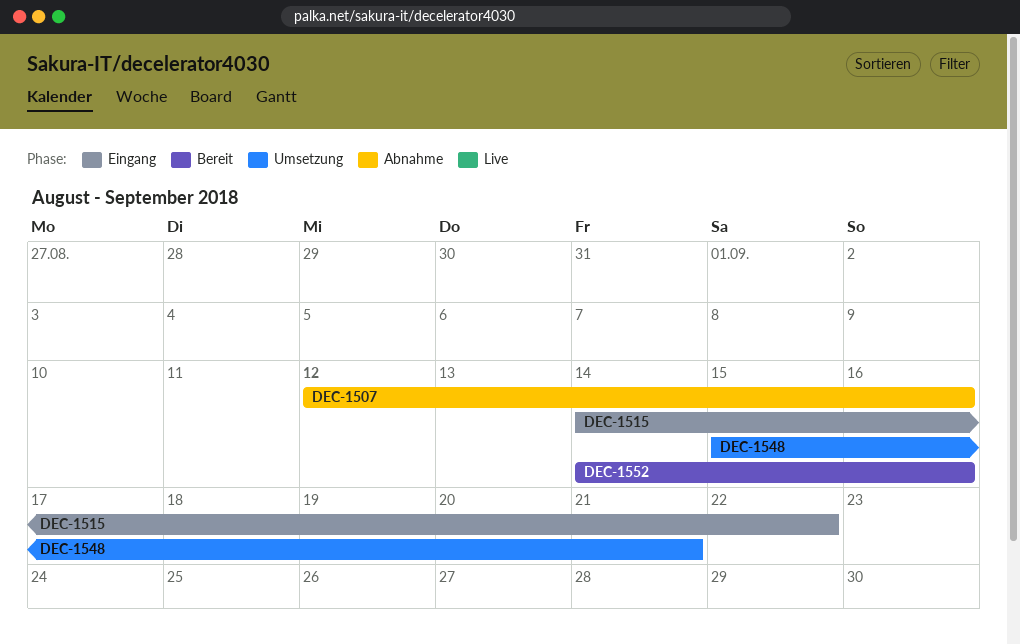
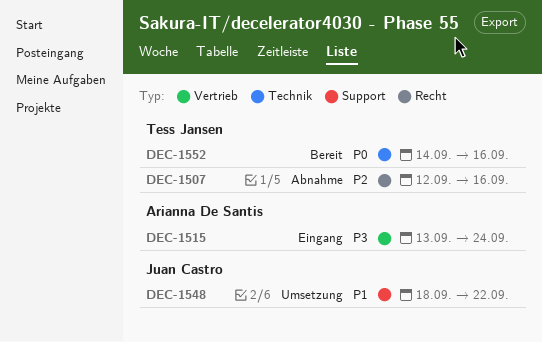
DEC-1515, start: Sep 14 -> Sep 13
DEC-1515, due: Sep 22 -> Sep 24
DEC-1548, start: Sep 15 -> Sep 18
DEC-1548, due: Sep 21 -> Sep 22

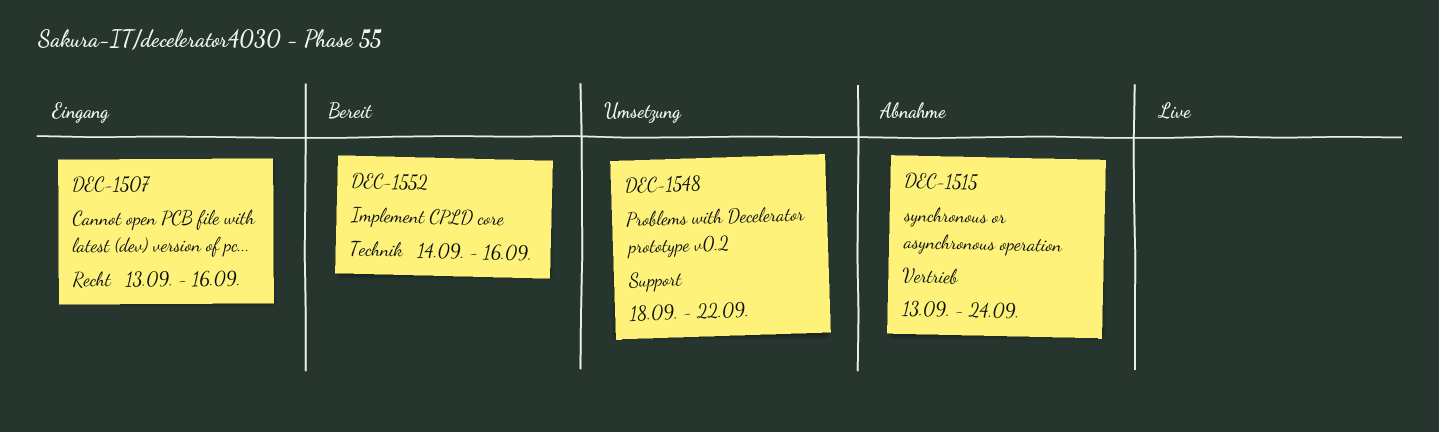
DEC-1507, status: Abnahme -> Eingang
DEC-1507, start: Sep 12 -> Sep 13
DEC-1515, status: Eingang -> Abnahme

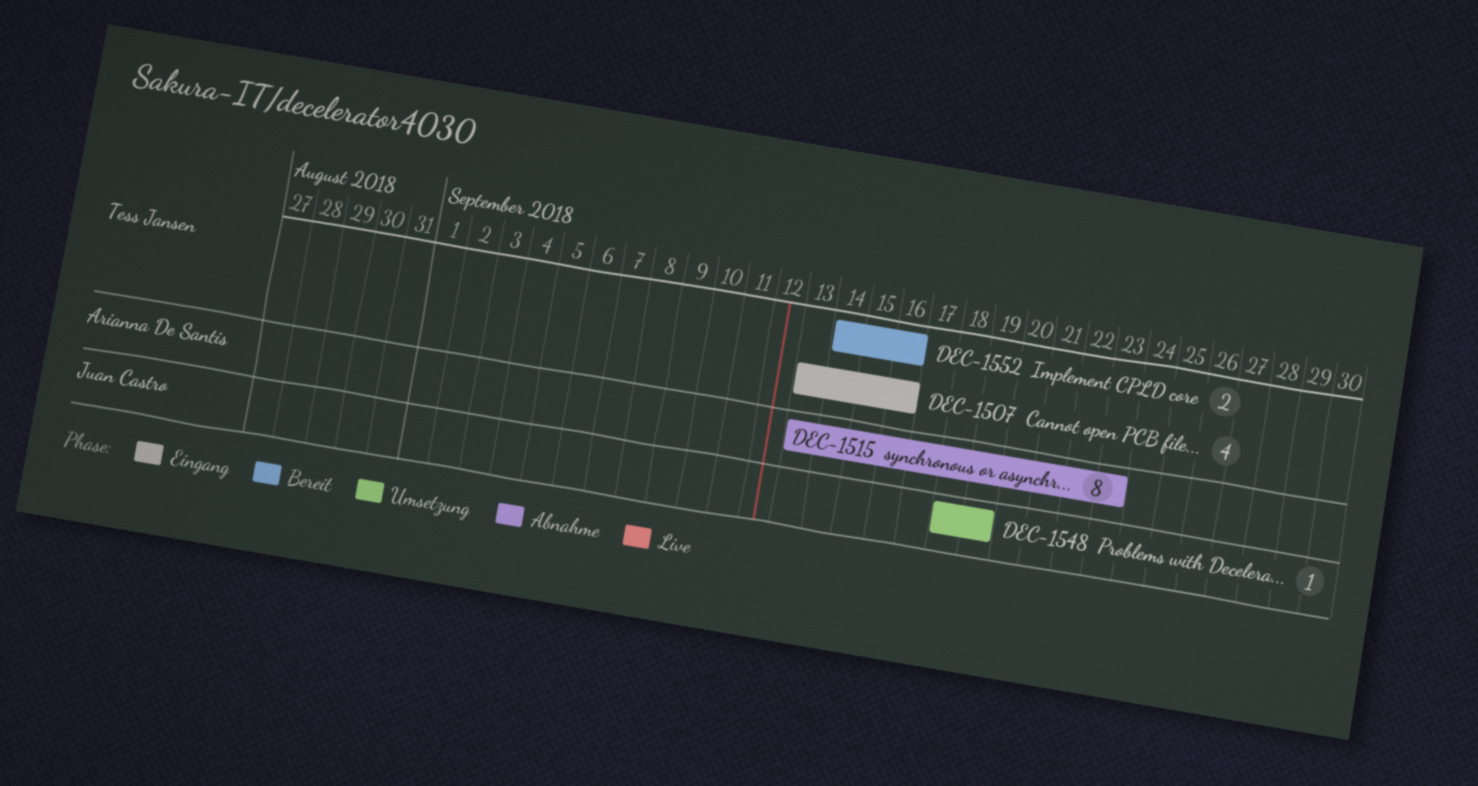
DEC-1515, due: Sep 24 -> Sep 23
DEC-1548, due: Sep 22 -> Sep 19

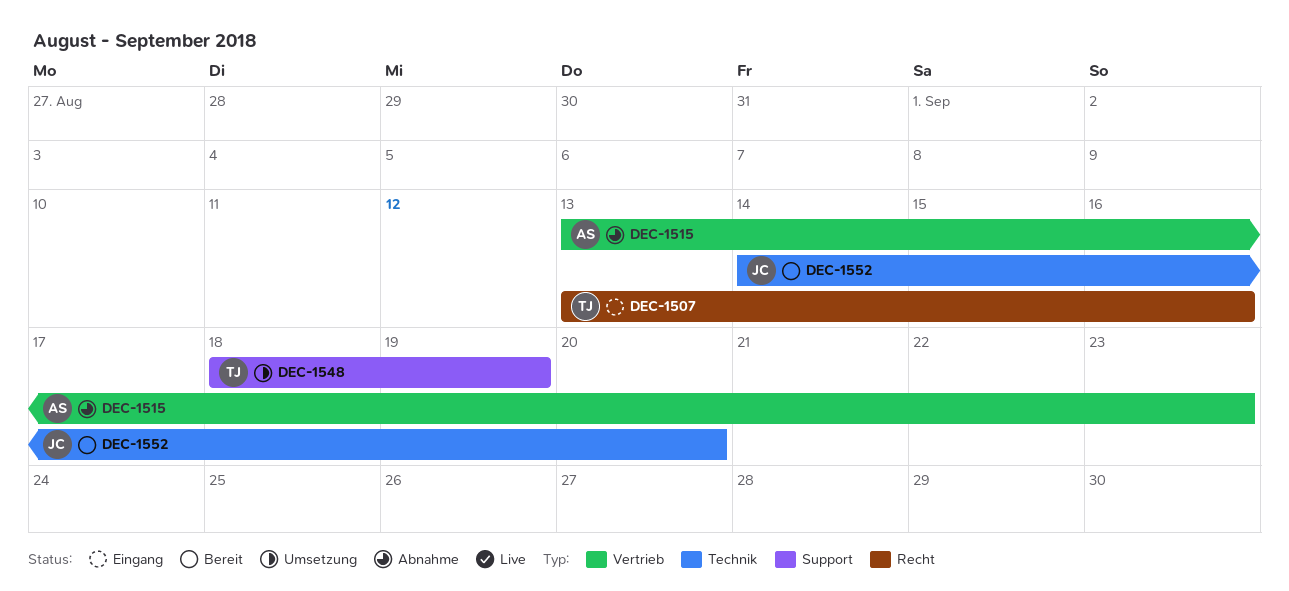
DEC-1548, owner: Juan Castro -> Tess Jansen
DEC-1552, owner: Tess Jansen -> Juan Castro
DEC-1552, due: Sep 16 -> Sep 20

